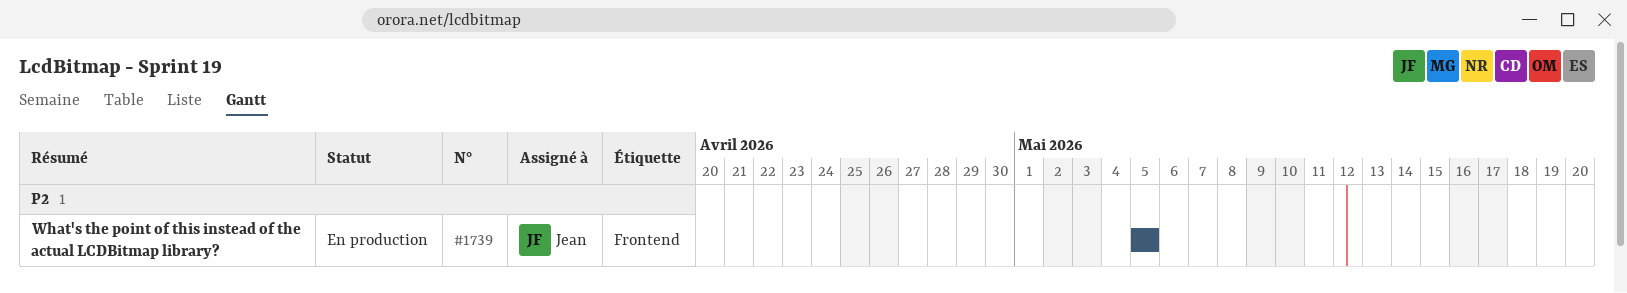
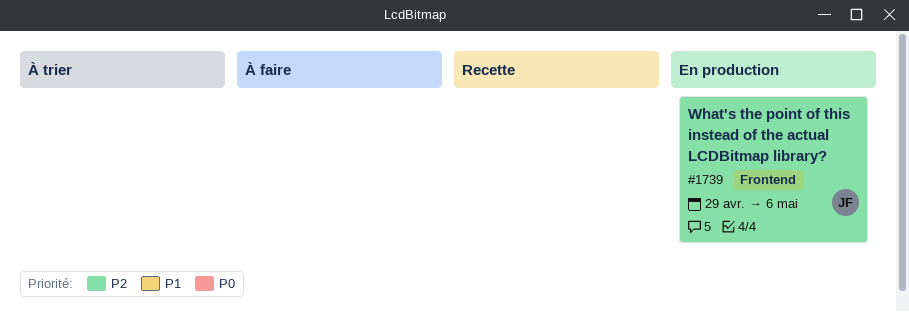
#1739, start: May 5 -> Apr 29
#1739, due: May 5 -> May 6

